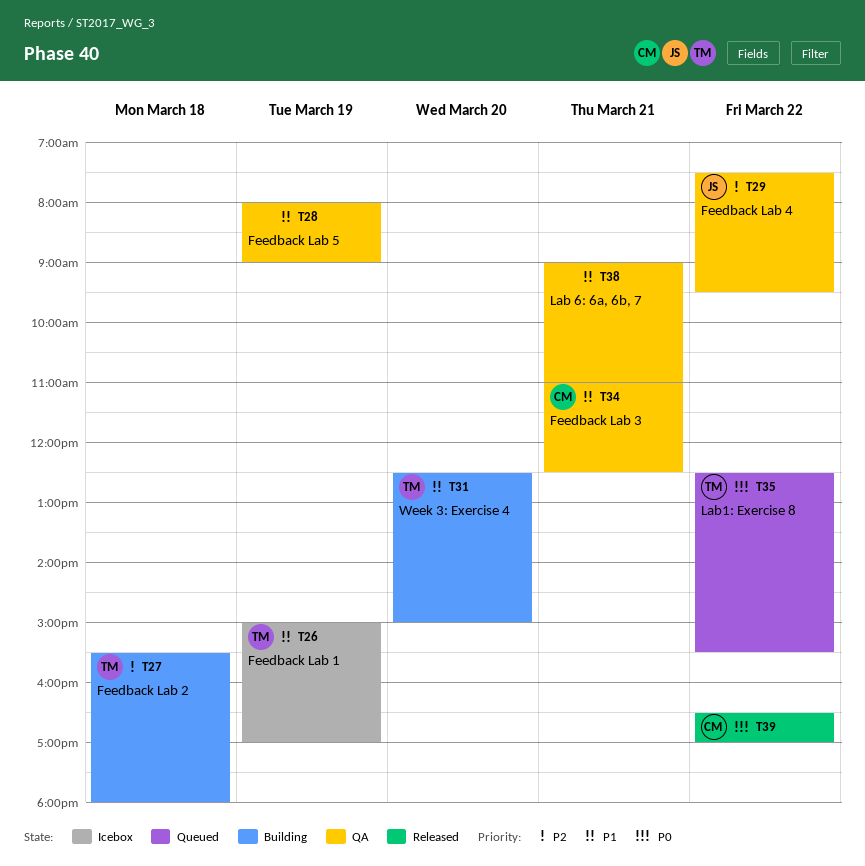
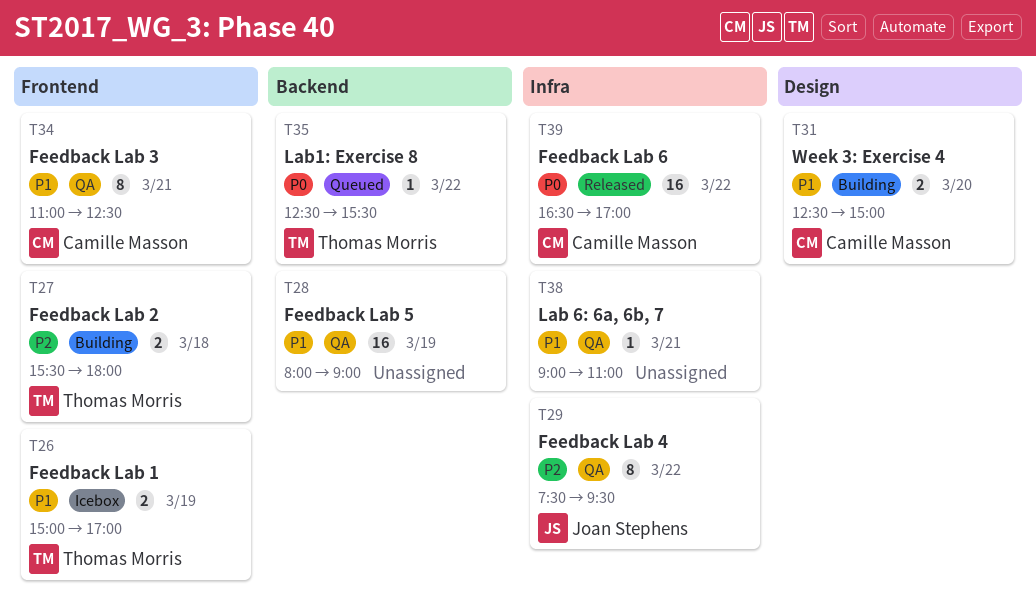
T31, owner: Thomas Morris -> Camille Masson

